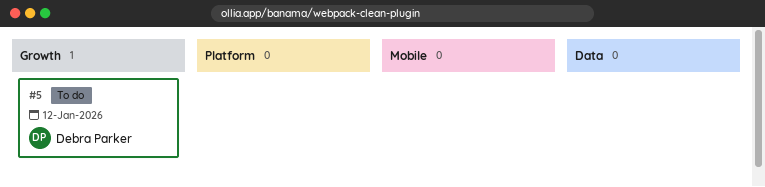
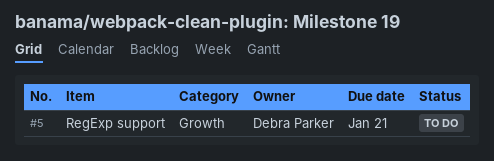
#5, due: Jan 12 -> Jan 21

